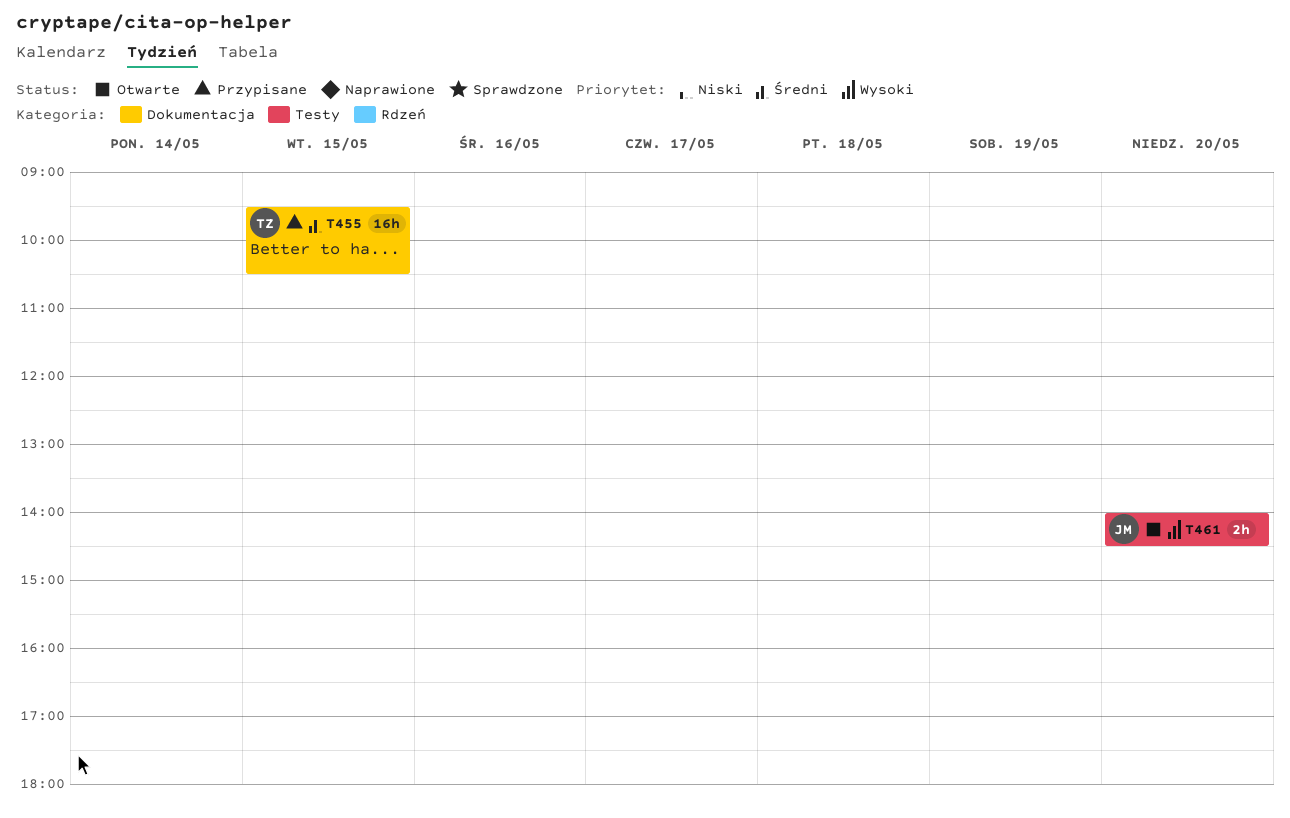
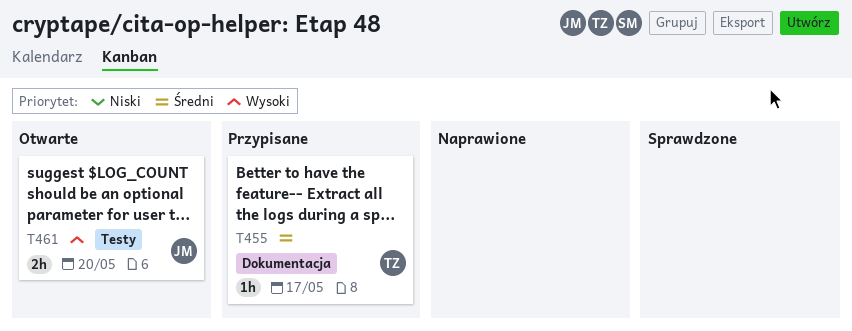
T455, estimate: 16h -> 1h
T455, day: May 15 -> May 17

